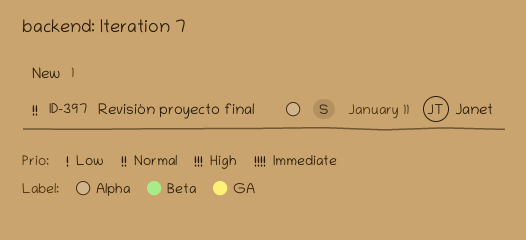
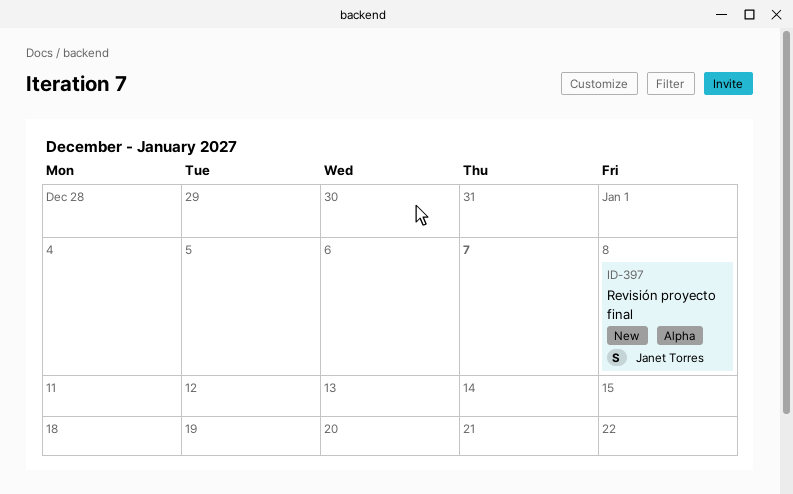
ID-397, due: Jan 11 -> Jan 8

